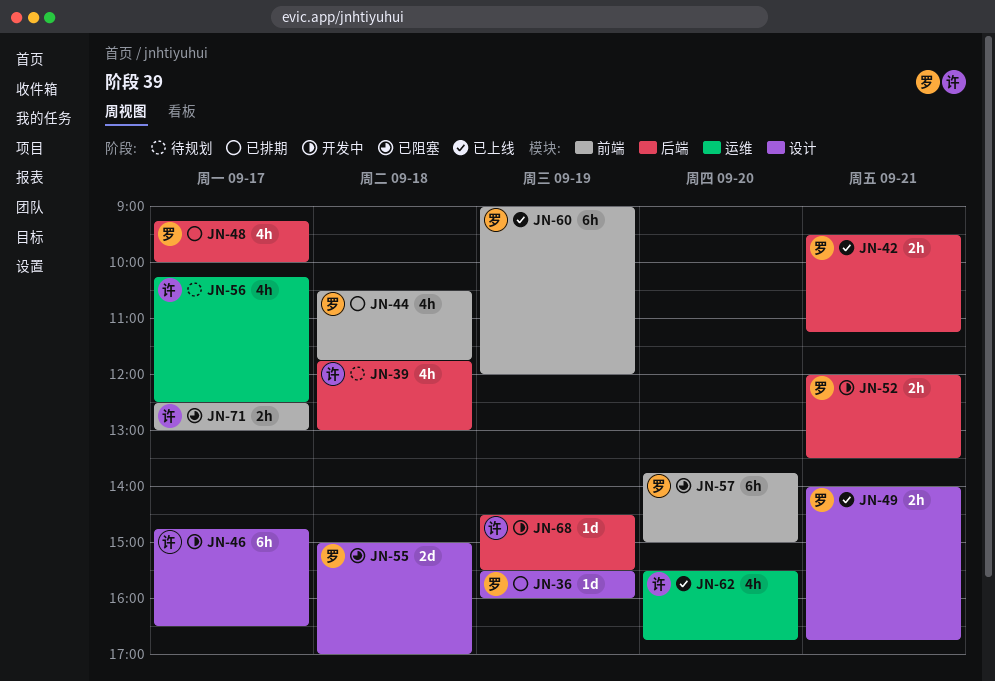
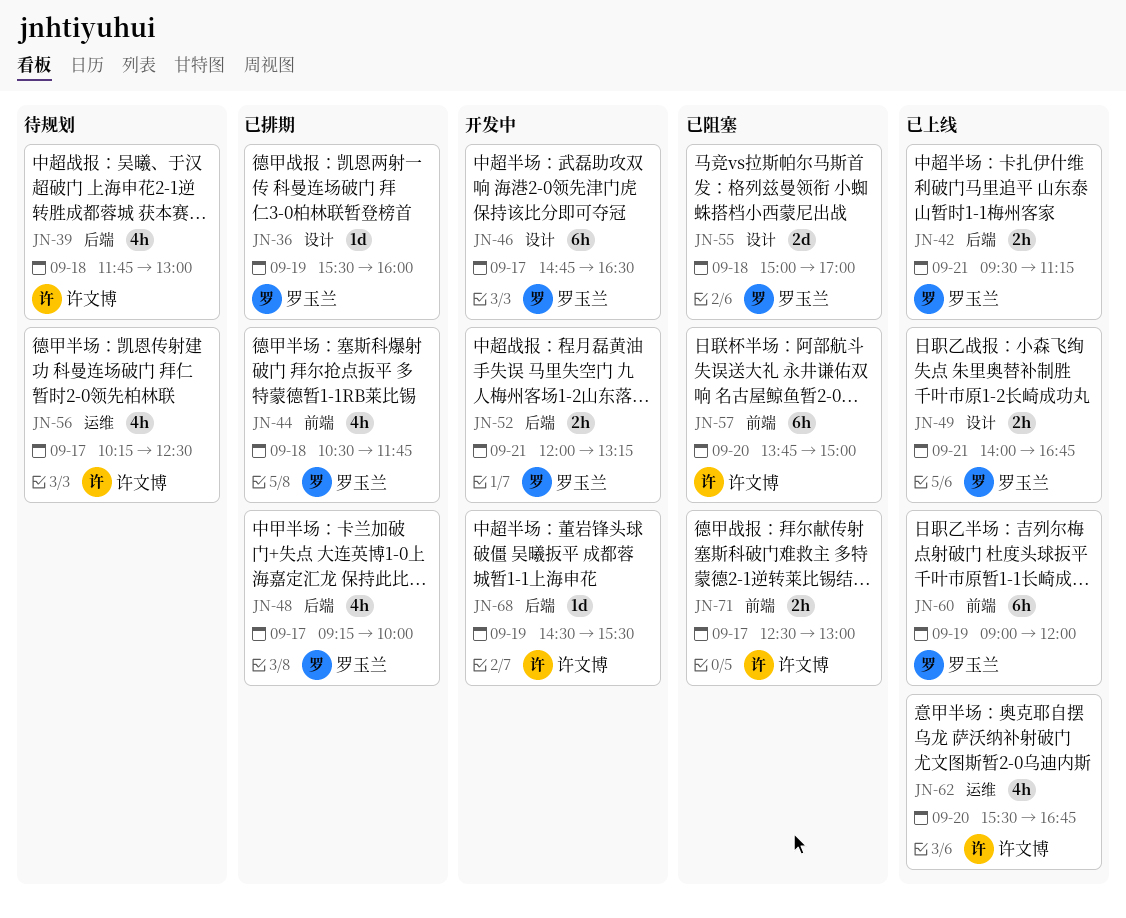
JN-46, owner: 许文博 -> 罗玉兰
JN-52, ends: 13:30 -> 13:15
JN-57, owner: 罗玉兰 -> 许文博

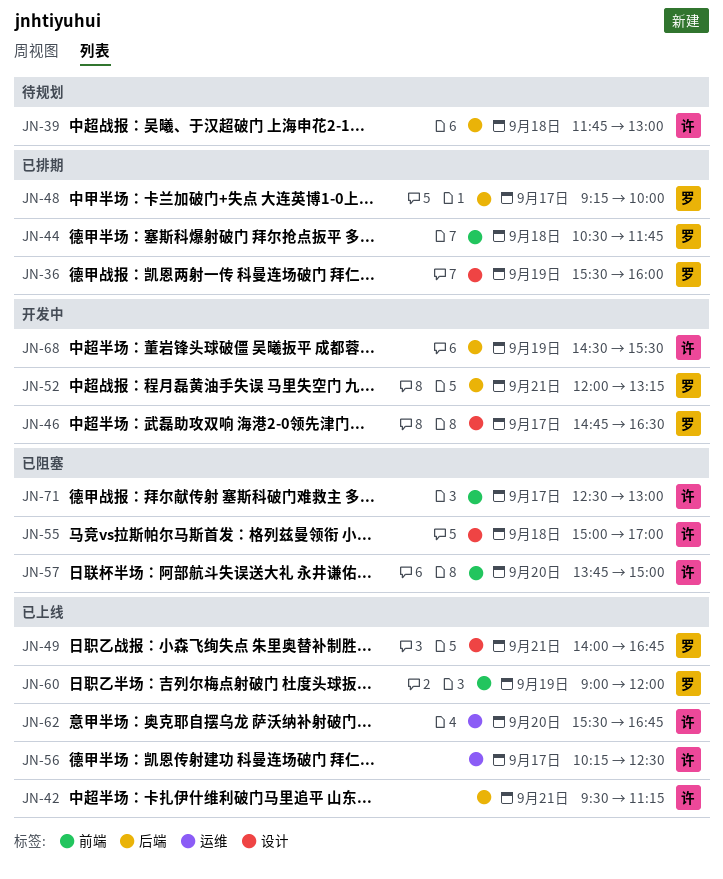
JN-42, owner: 罗玉兰 -> 许文博
JN-55, owner: 罗玉兰 -> 许文博
JN-56, status: 待规划 -> 已上线

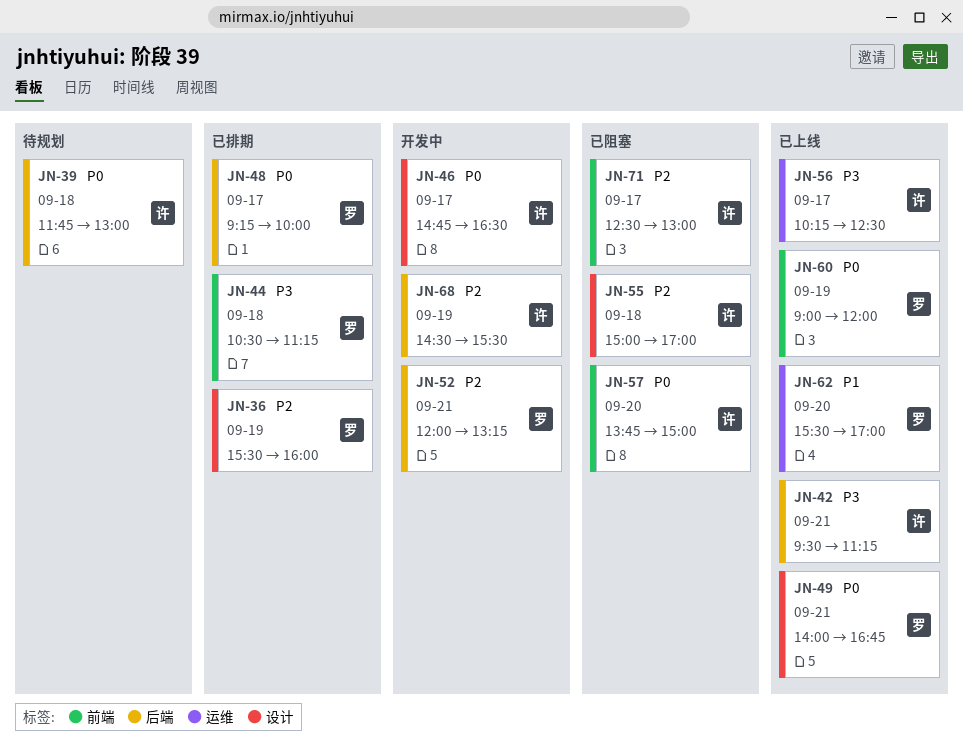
JN-44, ends: 11:45 -> 11:15
JN-46, owner: 罗 -> 许
JN-62, owner: 许 -> 罗
JN-62, ends: 16:45 -> 17:00

